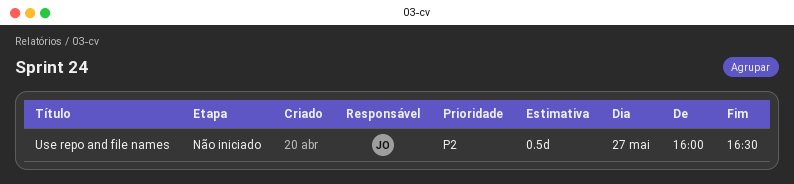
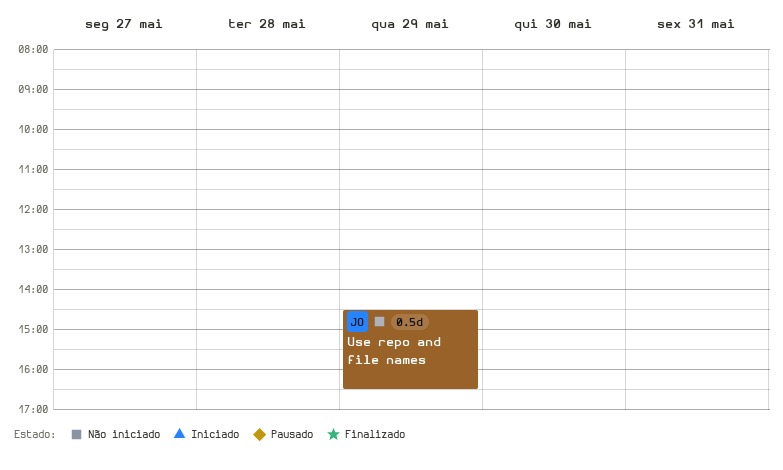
Use repo and file names, day: May 27 -> May 29
Use repo and file names, begins: 16:00 -> 14:30

